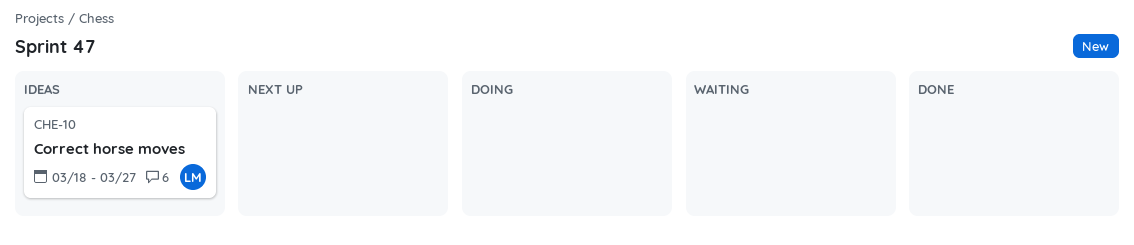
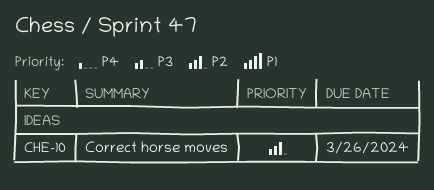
CHE-10, due: Mar 27 -> Mar 26

